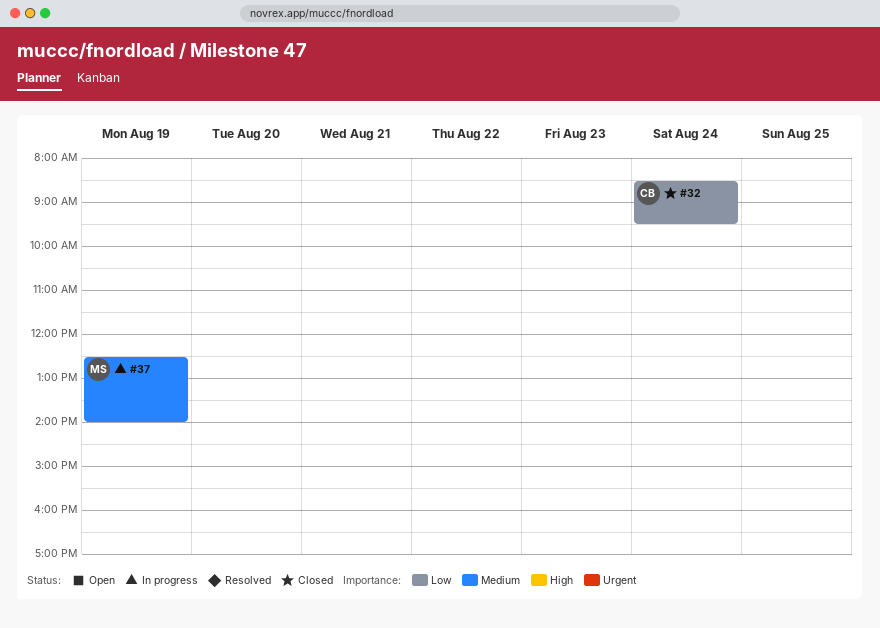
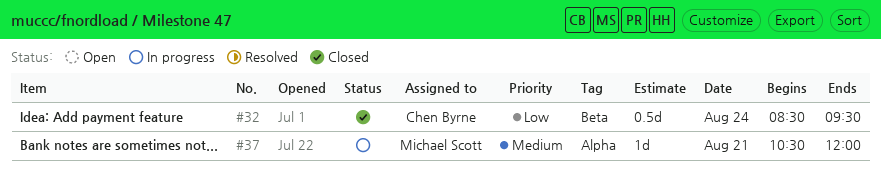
#37, day: Aug 19 -> Aug 21
#37, begins: 12:30 -> 10:30
#37, ends: 14:00 -> 12:00

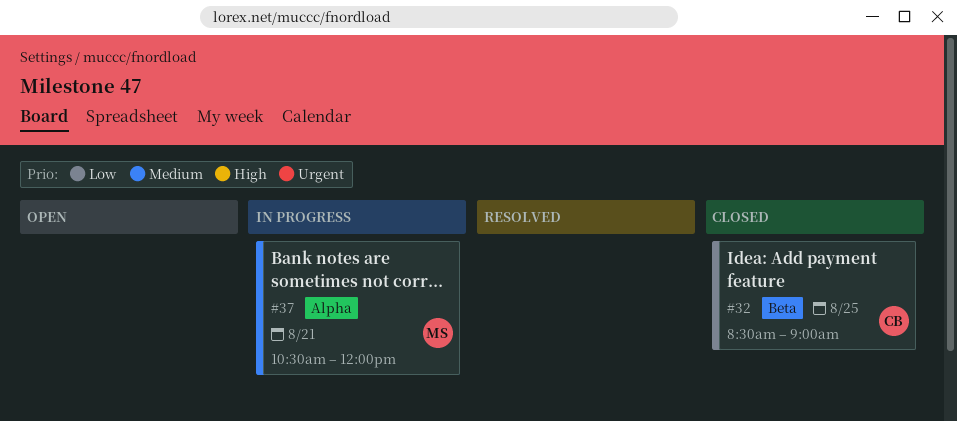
#32, day: Aug 24 -> Aug 25
#32, ends: 09:30 -> 09:00

